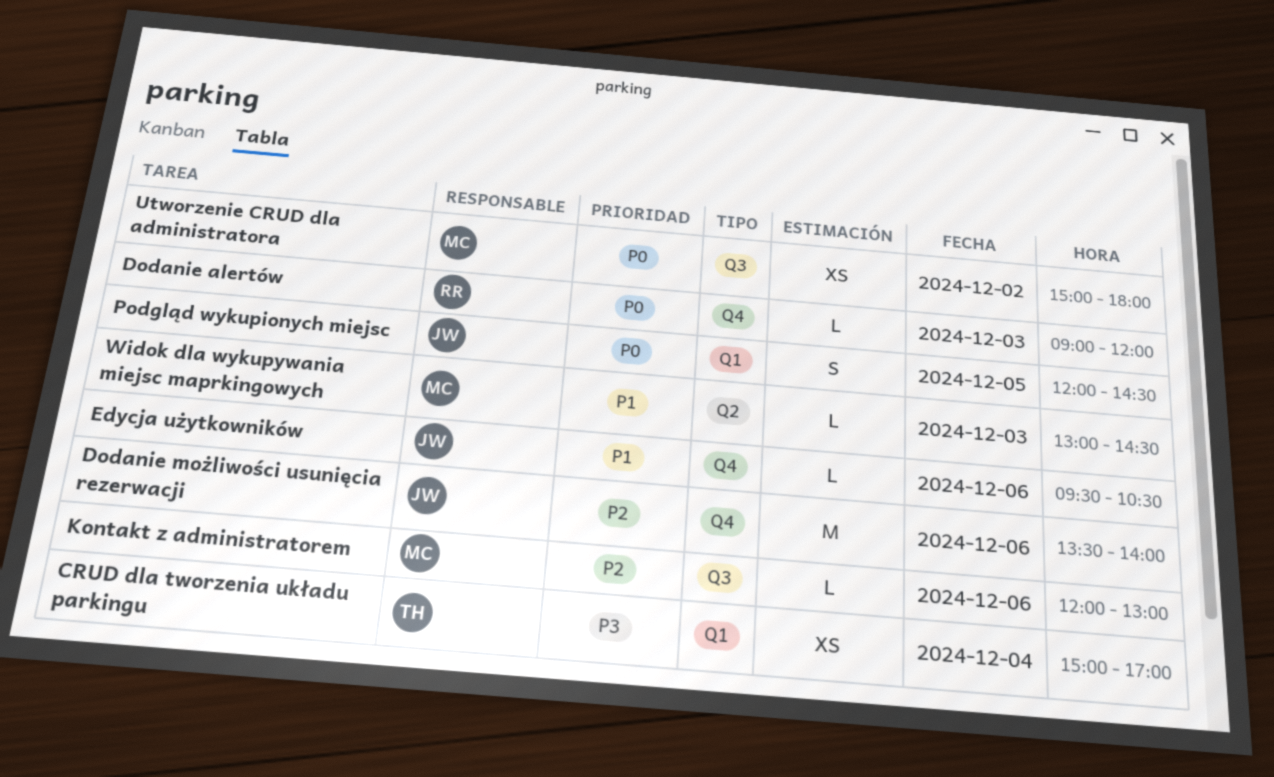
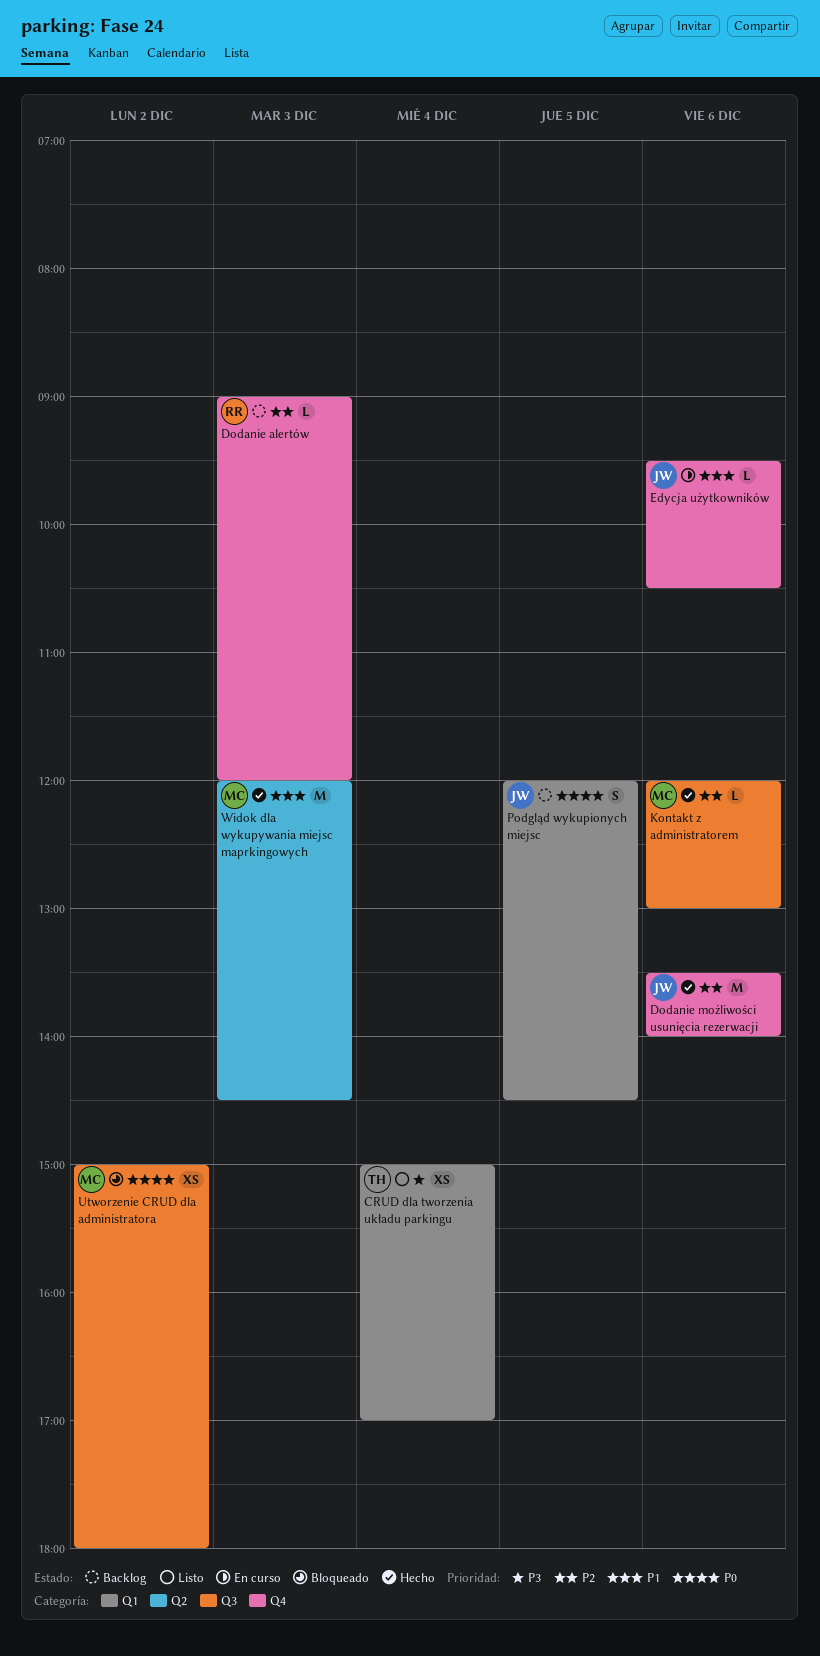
Dodanie alertów, priority: P0 -> P2
Widok dla wykupywania miejsc maprkingowych, estimate: L -> M
Widok dla wykupywania miejsc maprkingowych, begins: 13:00 -> 12:00

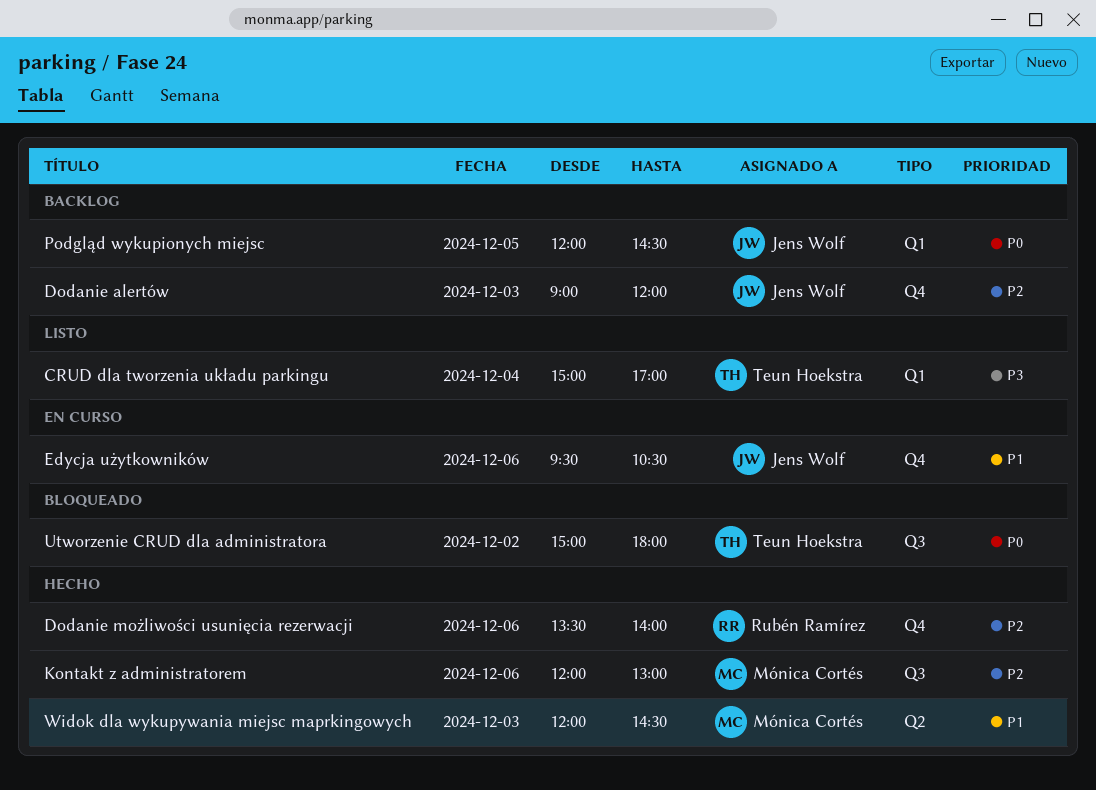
Dodanie alertów, owner: Rubén Ramírez -> Jens Wolf
Dodanie możliwości usunięcia rezerwacji, owner: Jens Wolf -> Rubén Ramírez
Utworzenie CRUD dla administratora, owner: Mónica Cortés -> Teun Hoekstra

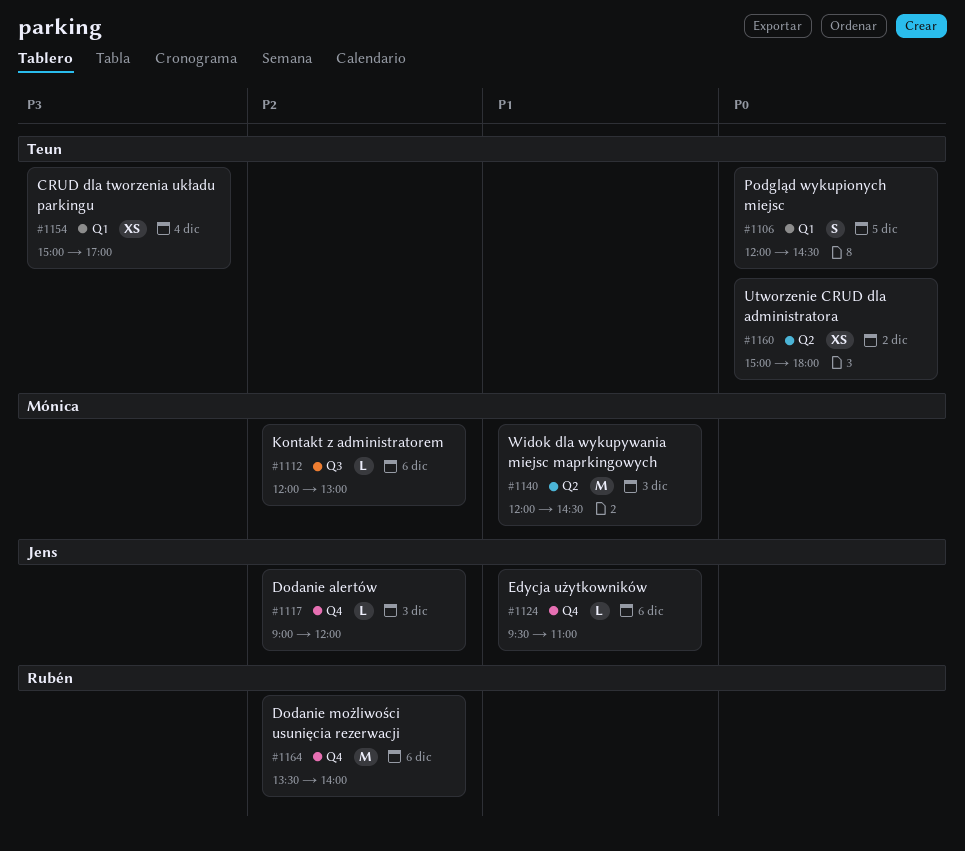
Edycja użytkowników, ends: 10:30 -> 11:00
Podgląd wykupionych miejsc, owner: Jens Wolf -> Teun Hoekstra
Utworzenie CRUD dla administratora, label: Q3 -> Q2

